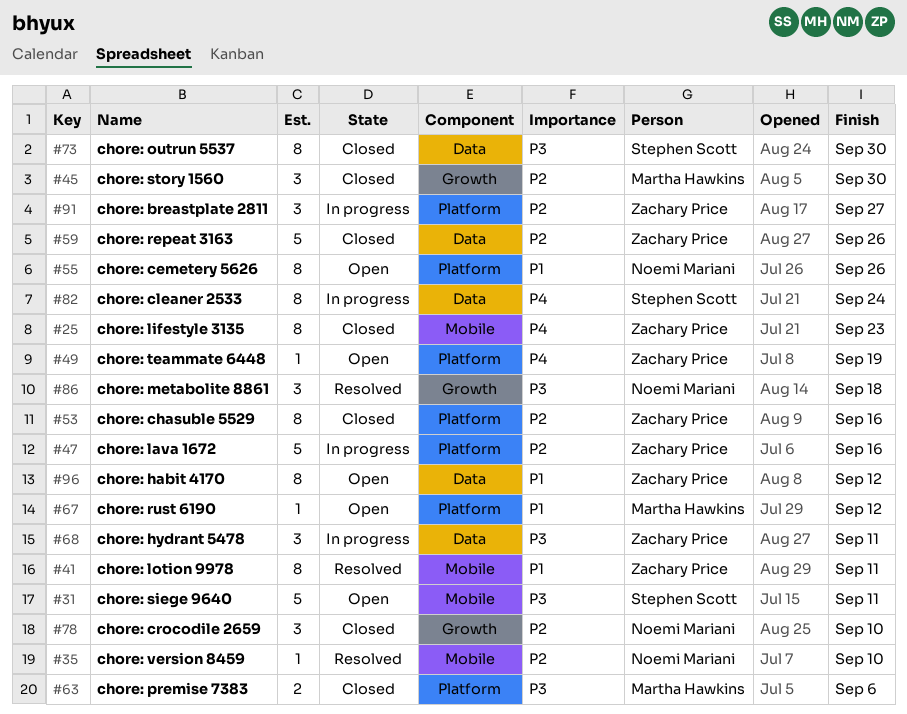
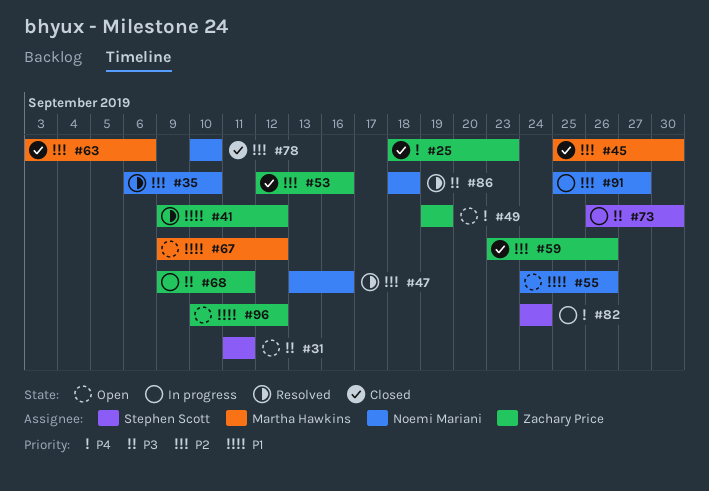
#41, due: Sep 11 -> Sep 12
#47, status: In progress -> Resolved
#47, owner: Zachary Price -> Noemi Mariani
#63, priority: P3 -> P2
#73, status: Closed -> In progress
#91, owner: Zachary Price -> Noemi Mariani

